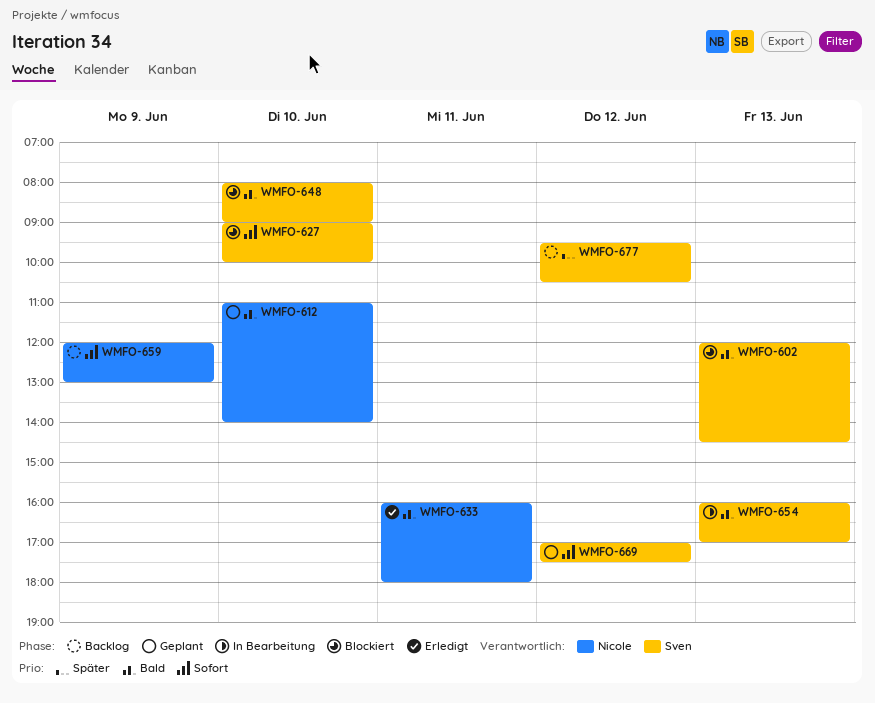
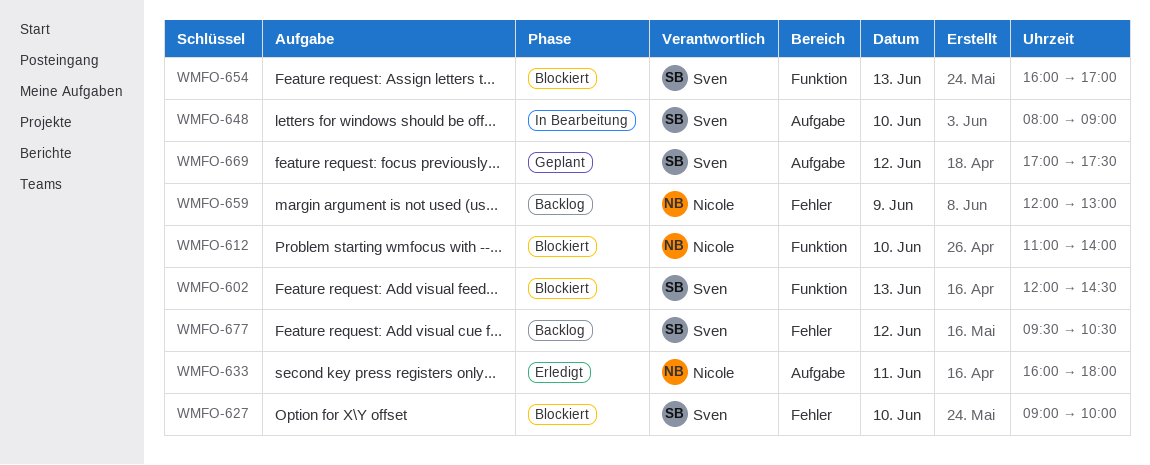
WMFO-612, status: Geplant -> Blockiert
WMFO-648, status: Blockiert -> In Bearbeitung
WMFO-654, status: In Bearbeitung -> Blockiert

